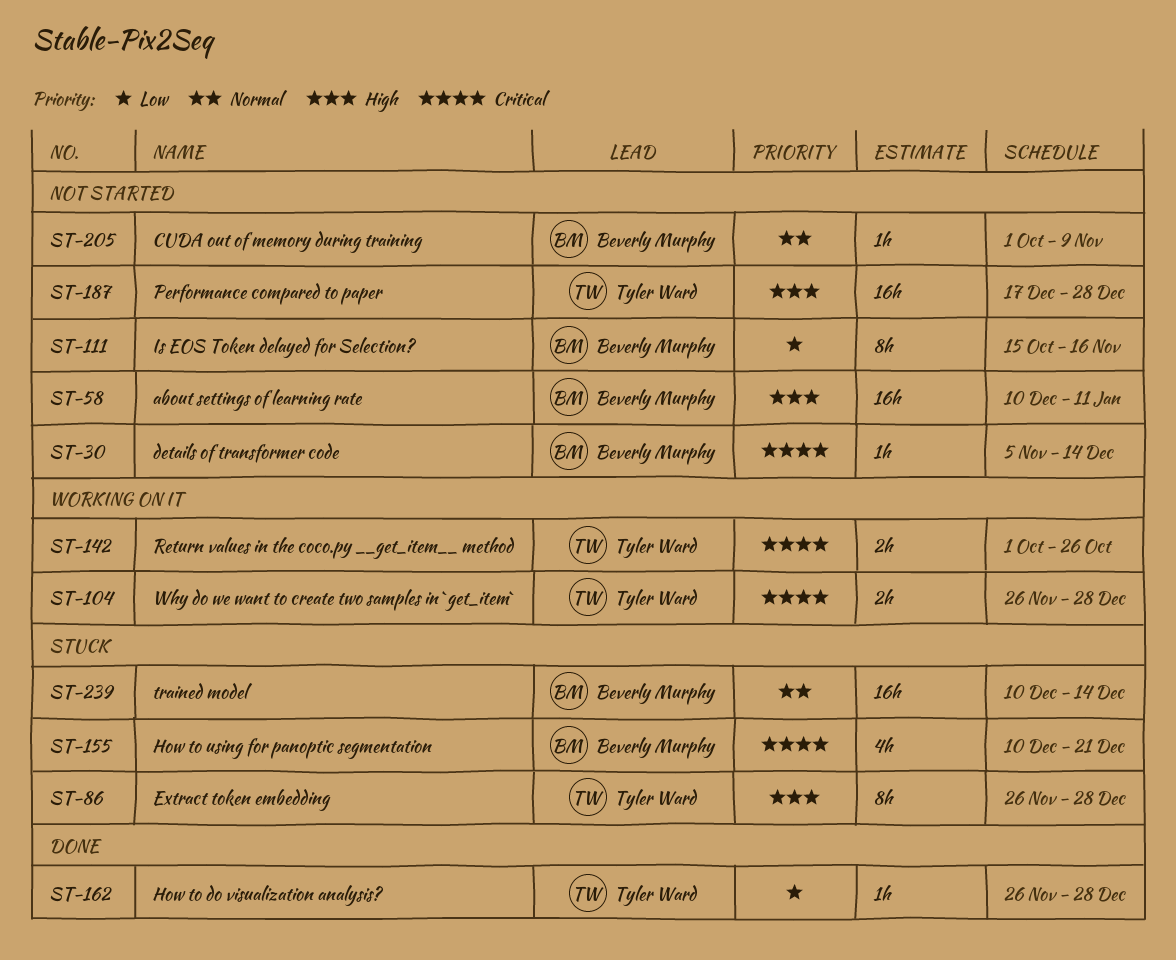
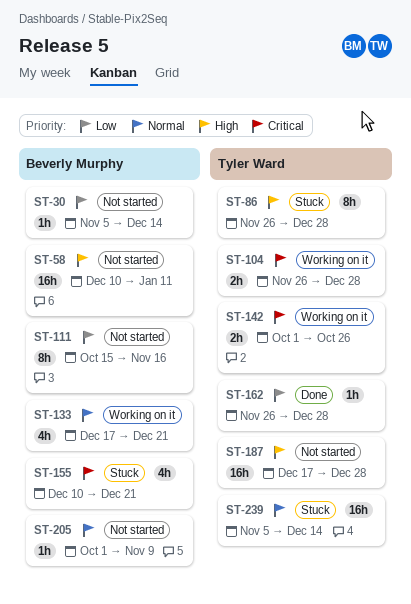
ST-30, priority: Critical -> Low
ST-133: none -> present
ST-239, owner: Beverly Murphy -> Tyler Ward
ST-239, start: Dec 10 -> Nov 5

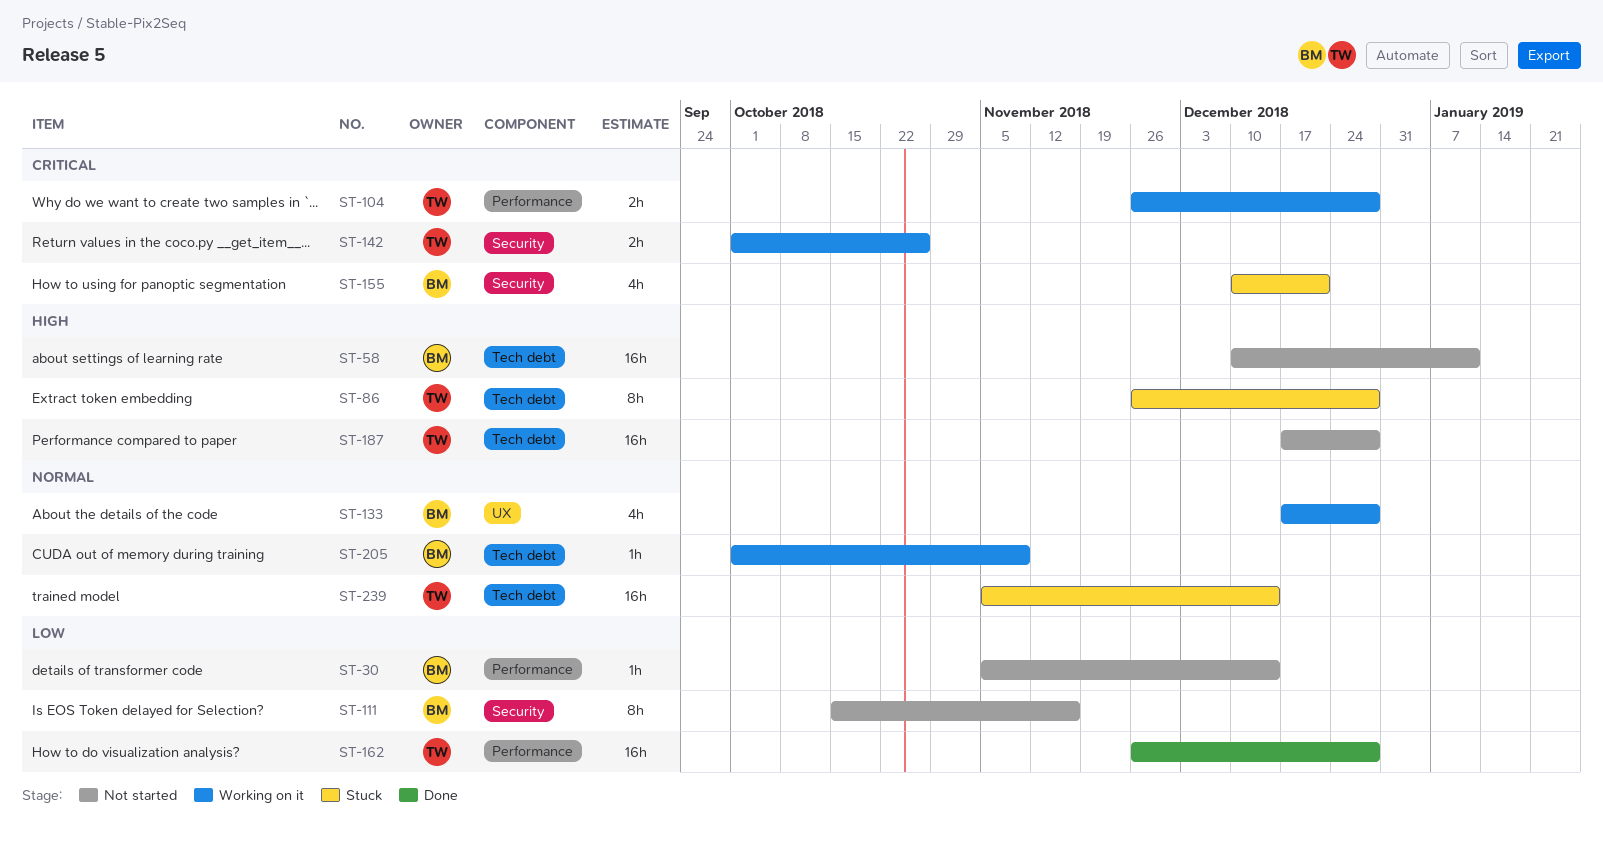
ST-133, due: Dec 21 -> Dec 28
ST-162, estimate: 1h -> 16h
ST-205, status: Not started -> Working on it

